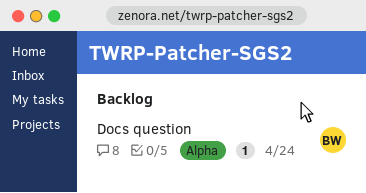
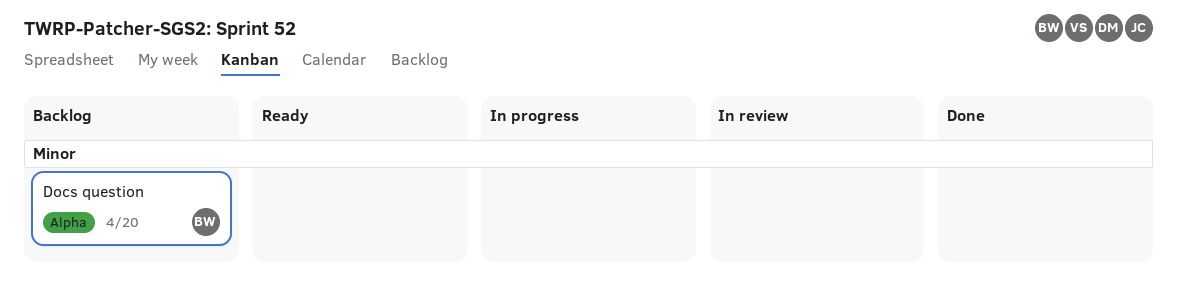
Docs question, due: Apr 24 -> Apr 20

